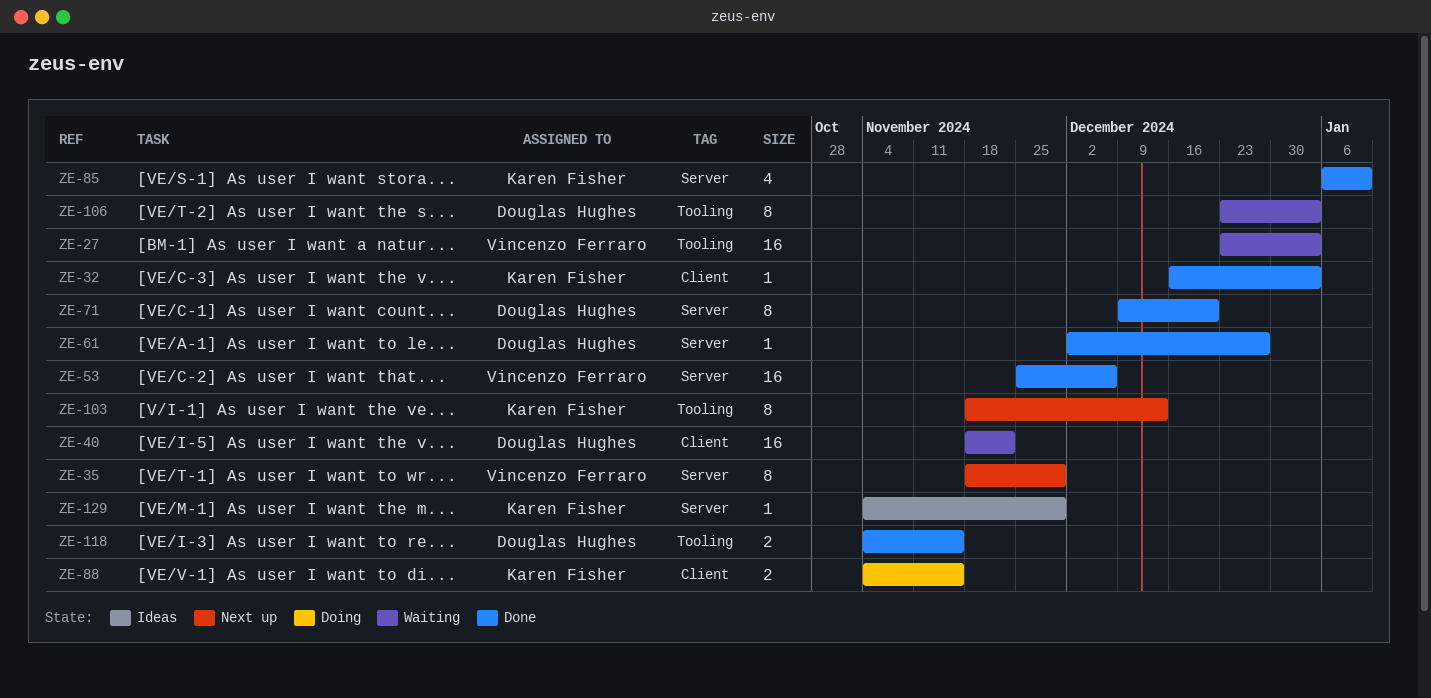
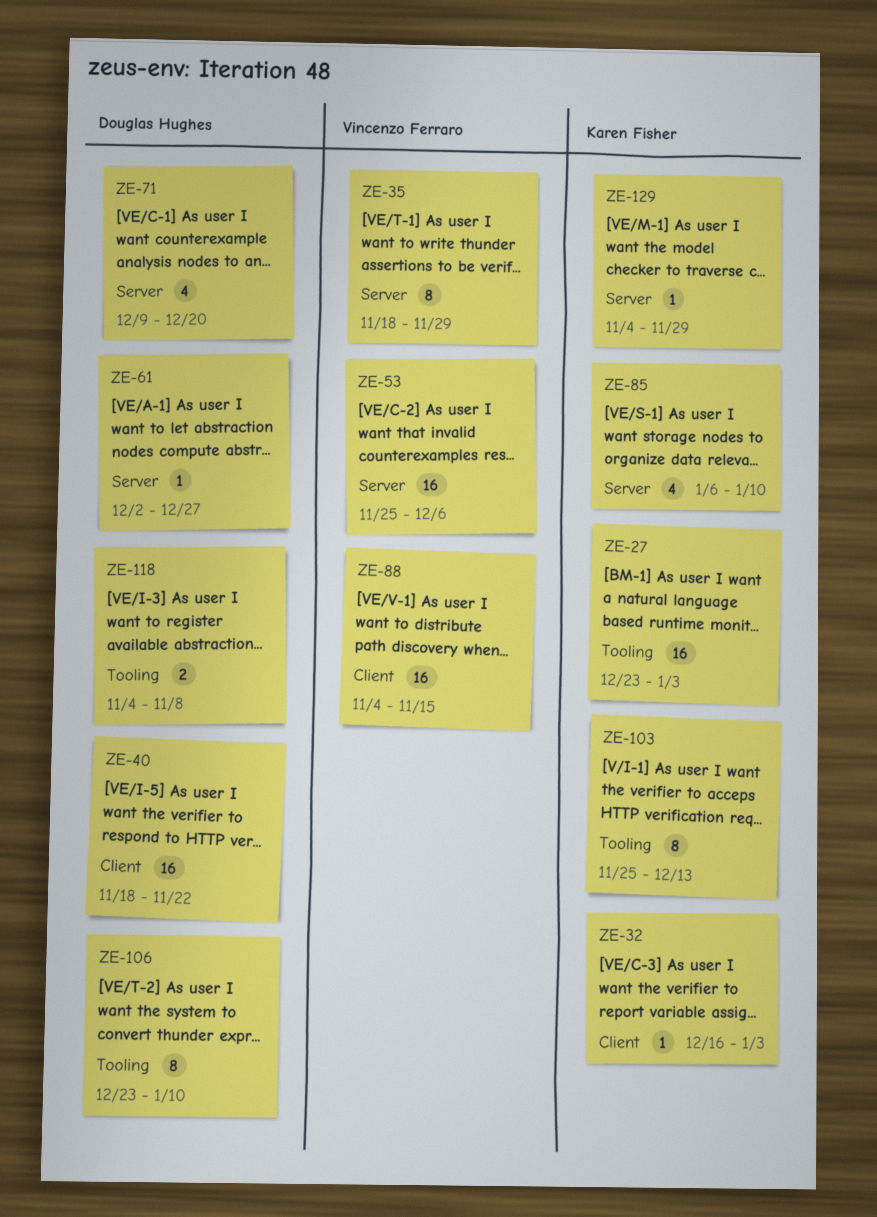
ZE-27, owner: Vincenzo Ferraro -> Karen Fisher
ZE-71, estimate: 8 -> 4
ZE-88, owner: Karen Fisher -> Vincenzo Ferraro
ZE-88, estimate: 2 -> 16
ZE-103, start: Nov 18 -> Nov 25
ZE-106, due: Jan 3 -> Jan 10
ZE-118, due: Nov 15 -> Nov 8

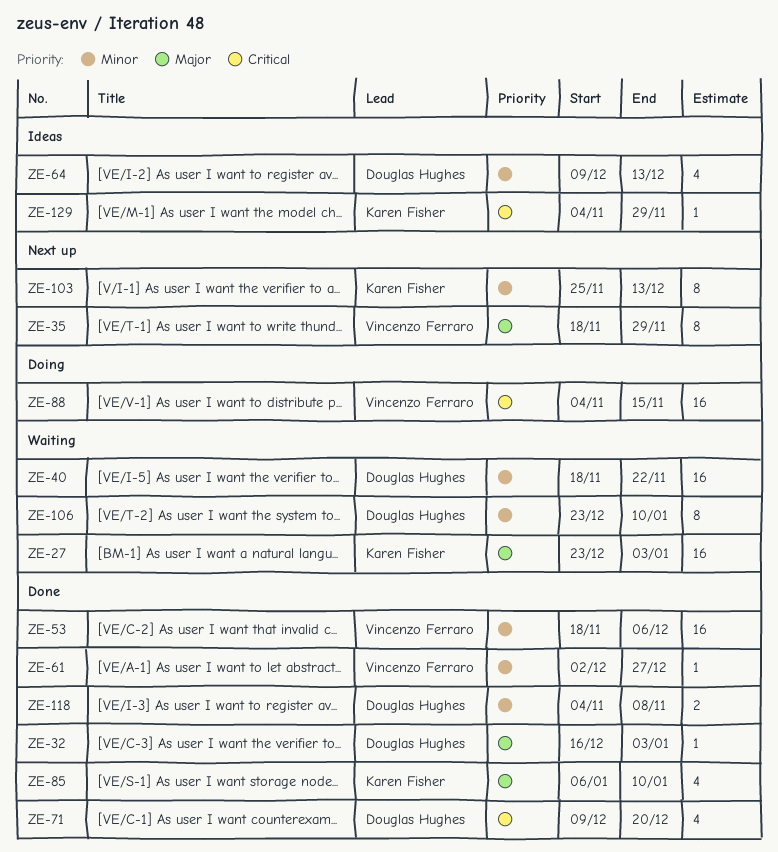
ZE-32, owner: Karen Fisher -> Douglas Hughes
ZE-53, start: Nov 25 -> Nov 18
ZE-61, owner: Douglas Hughes -> Vincenzo Ferraro
ZE-64: none -> present

